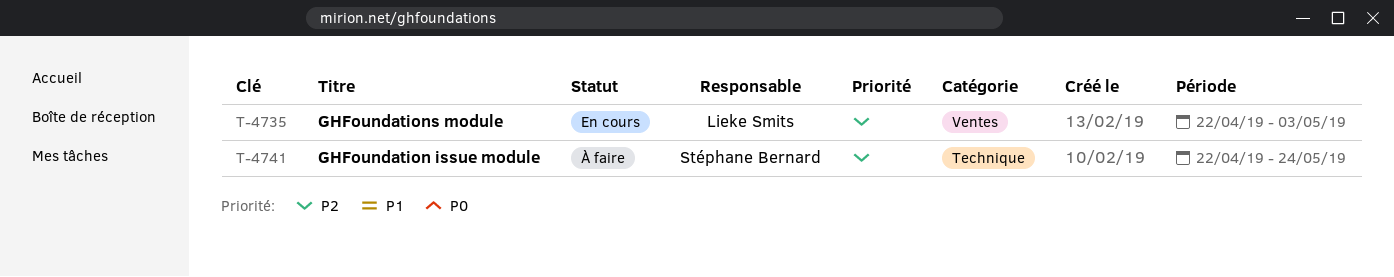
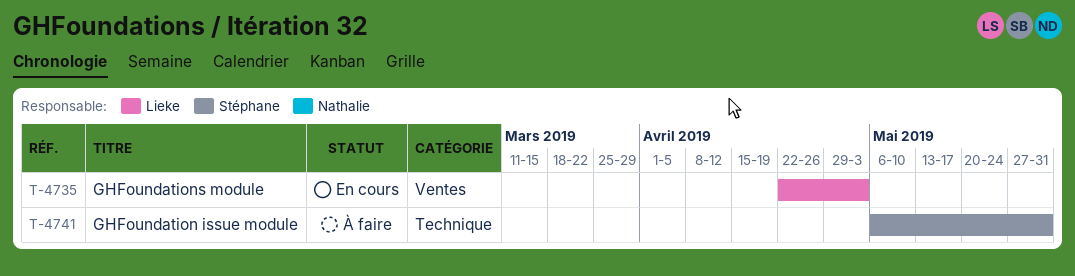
T-4741, start: Apr 22 -> May 6
T-4741, due: May 24 -> May 31

